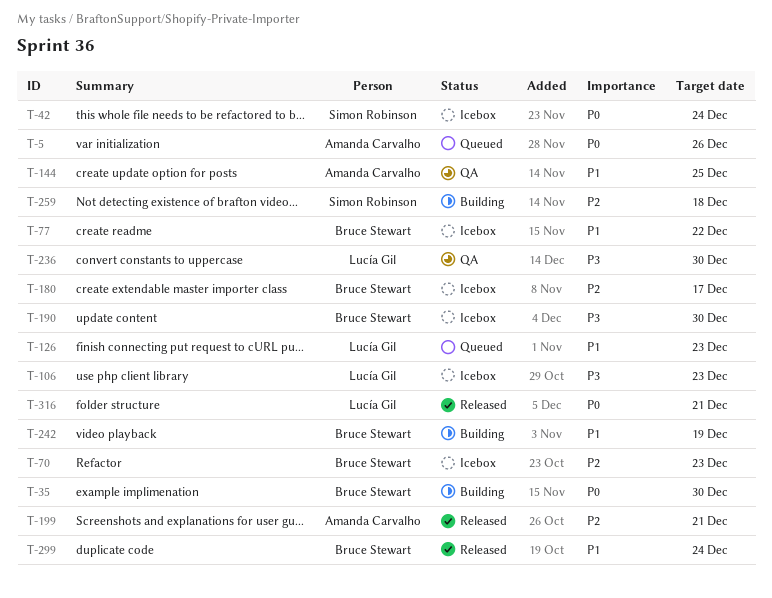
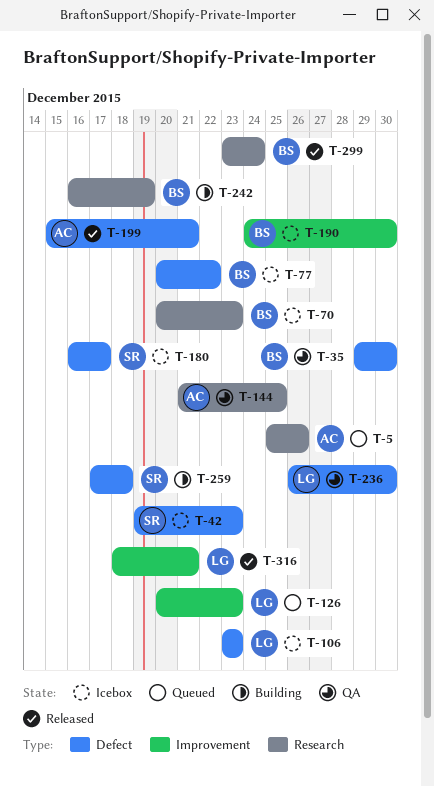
T-35, status: Building -> QA
T-42, due: Dec 24 -> Dec 23
T-180, owner: Bruce Stewart -> Simon Robinson

